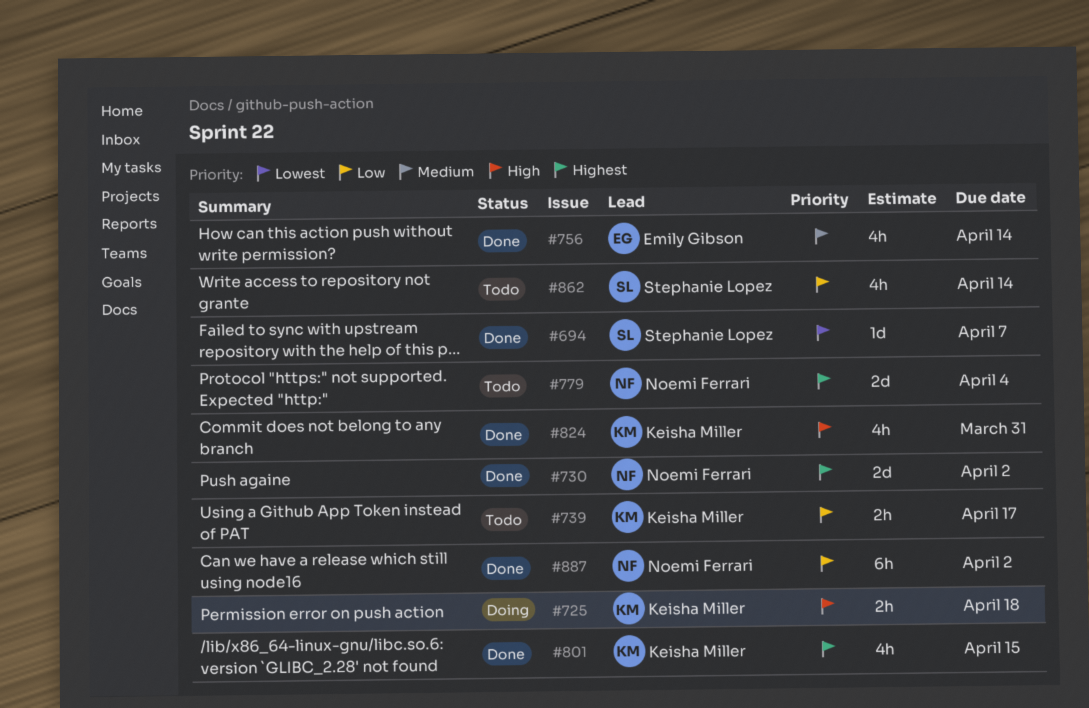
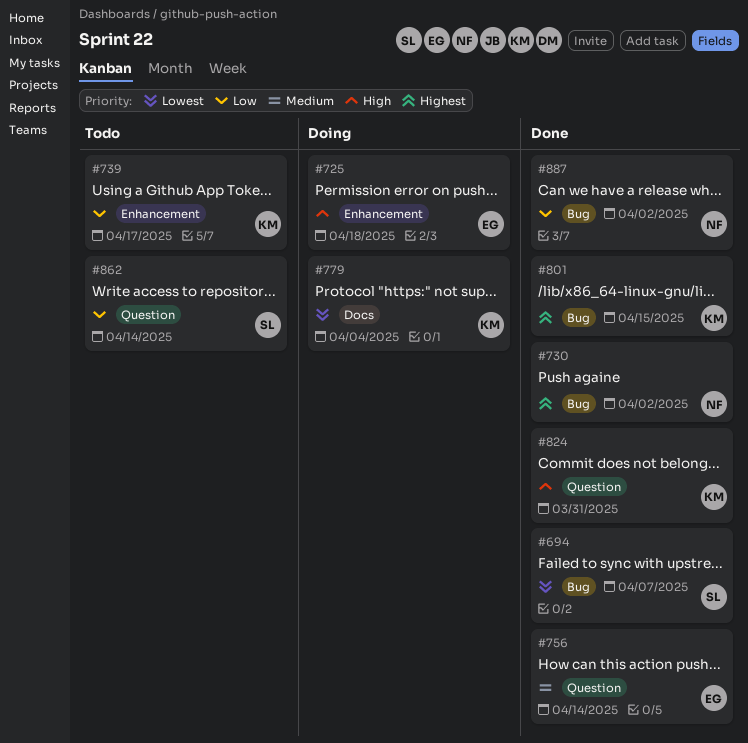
#725, owner: Keisha Miller -> Emily Gibson
#779, status: Todo -> Doing
#779, owner: Noemi Ferrari -> Keisha Miller
#779, priority: Highest -> Lowest

